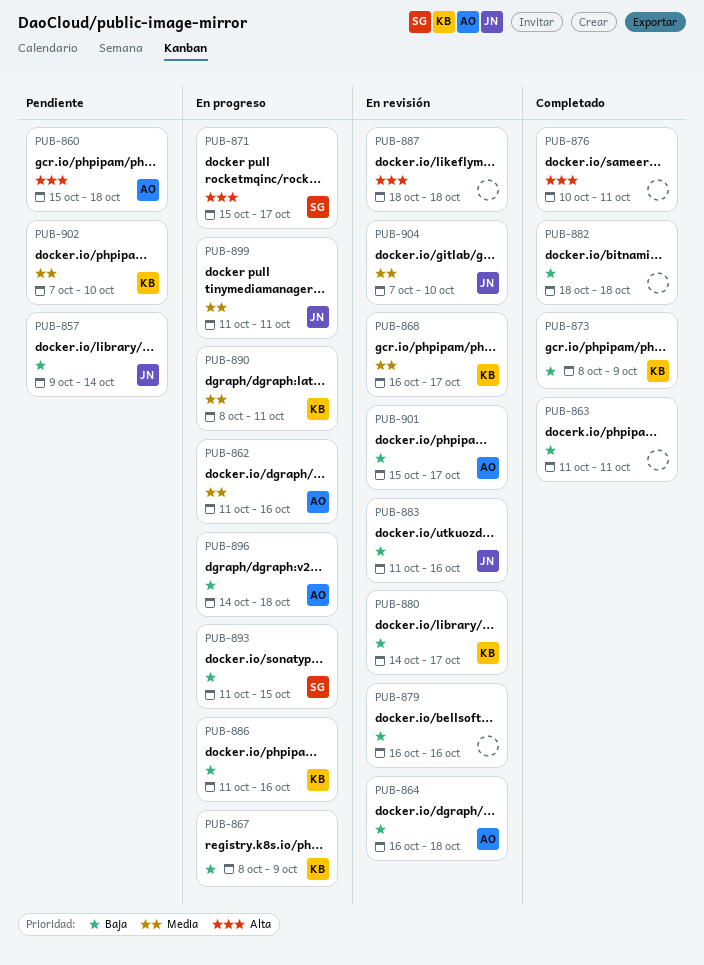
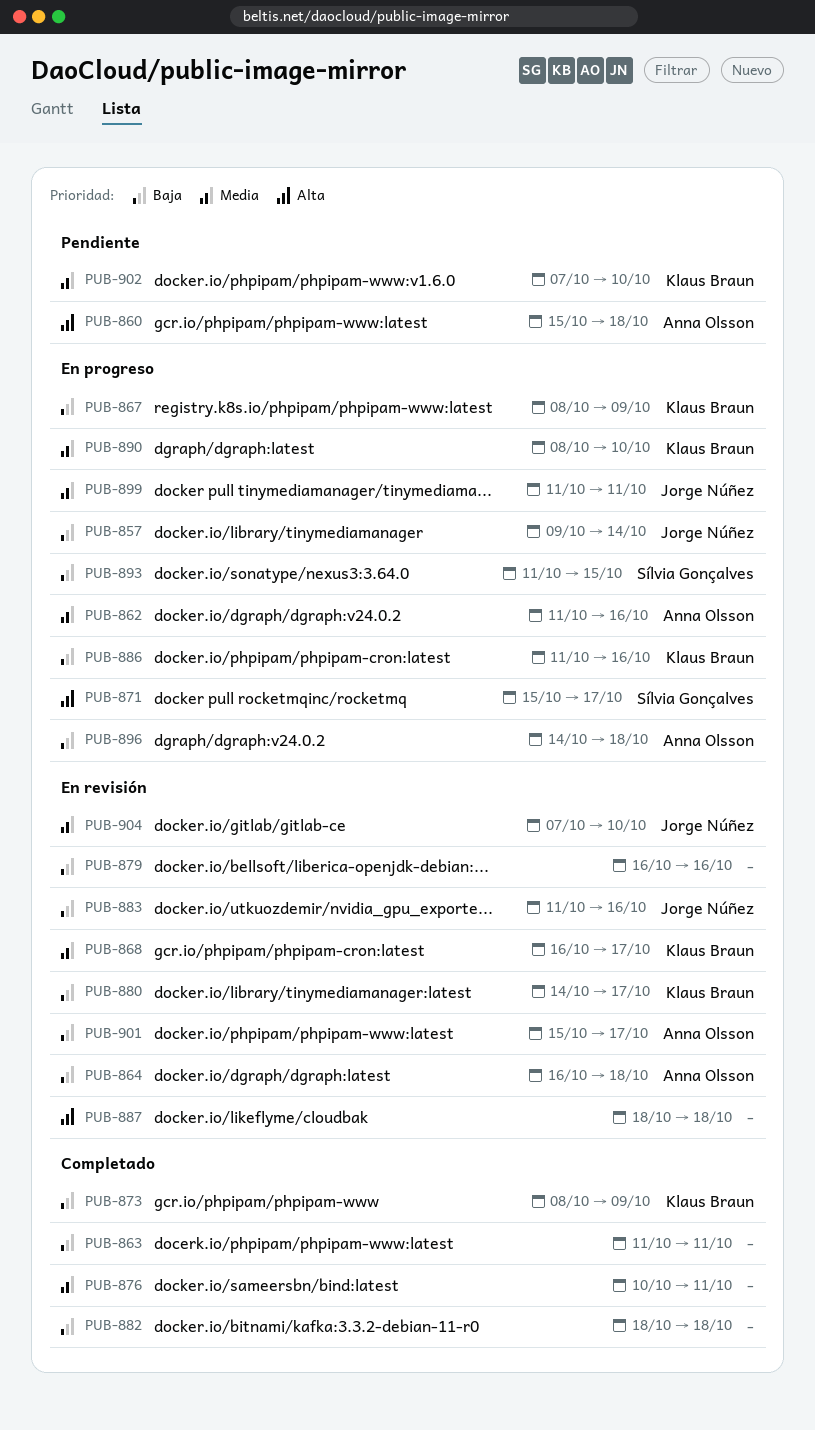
PUB-857, status: Pendiente -> En progreso
PUB-876, priority: Alta -> Media
PUB-890, due: Oct 11 -> Oct 10

